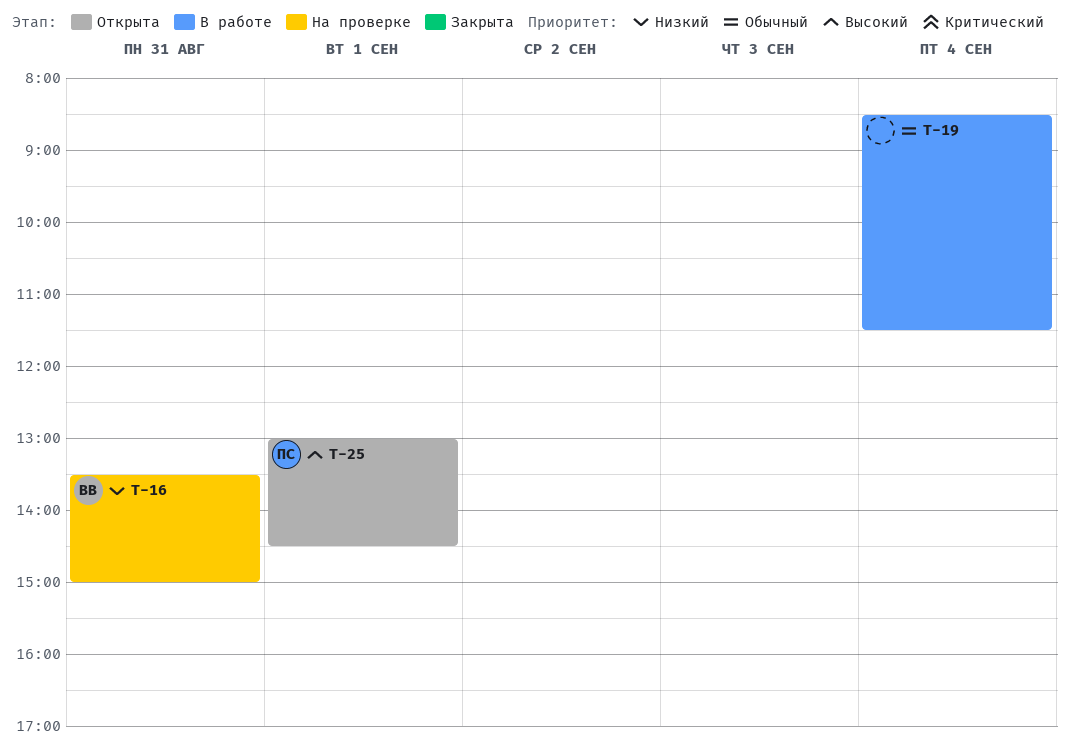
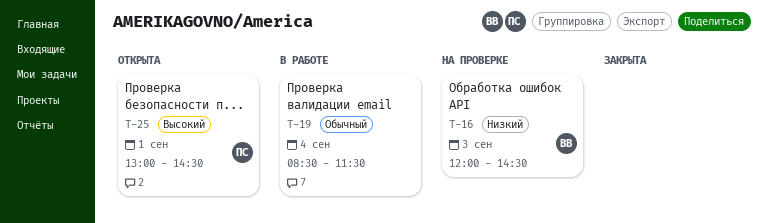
T-16, day: Aug 31 -> Sep 3
T-16, begins: 13:30 -> 12:00
T-16, ends: 15:00 -> 14:30

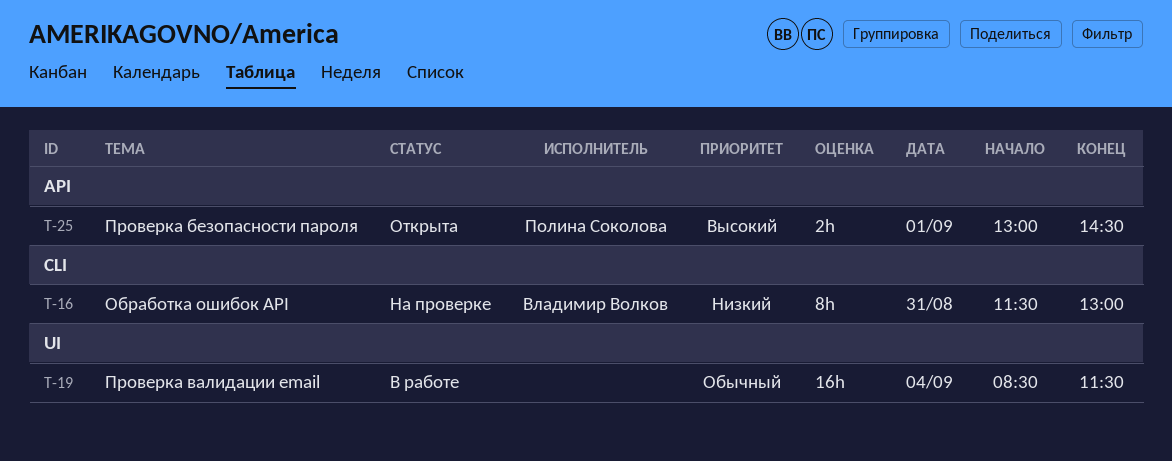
T-16, day: Sep 3 -> Aug 31
T-16, begins: 12:00 -> 11:30
T-16, ends: 14:30 -> 13:00

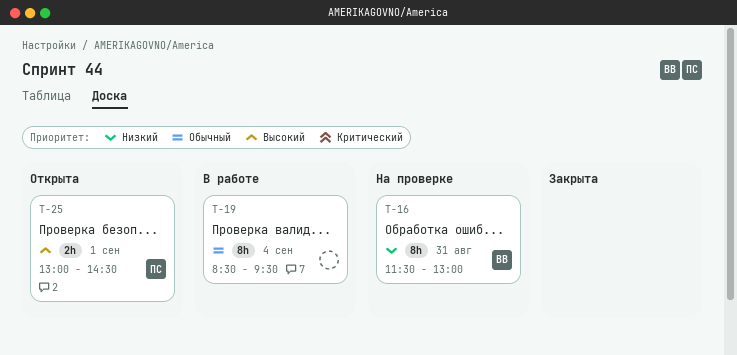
T-19, estimate: 16h -> 8h
T-19, ends: 11:30 -> 09:30

